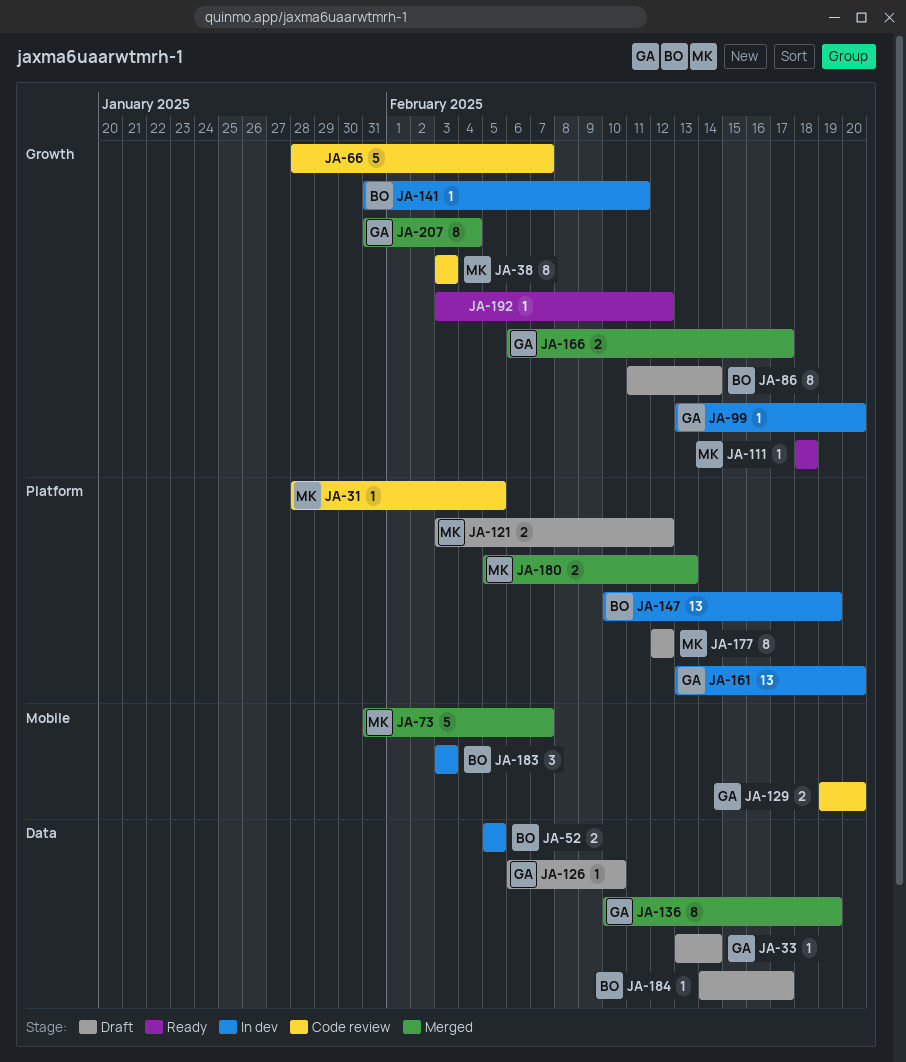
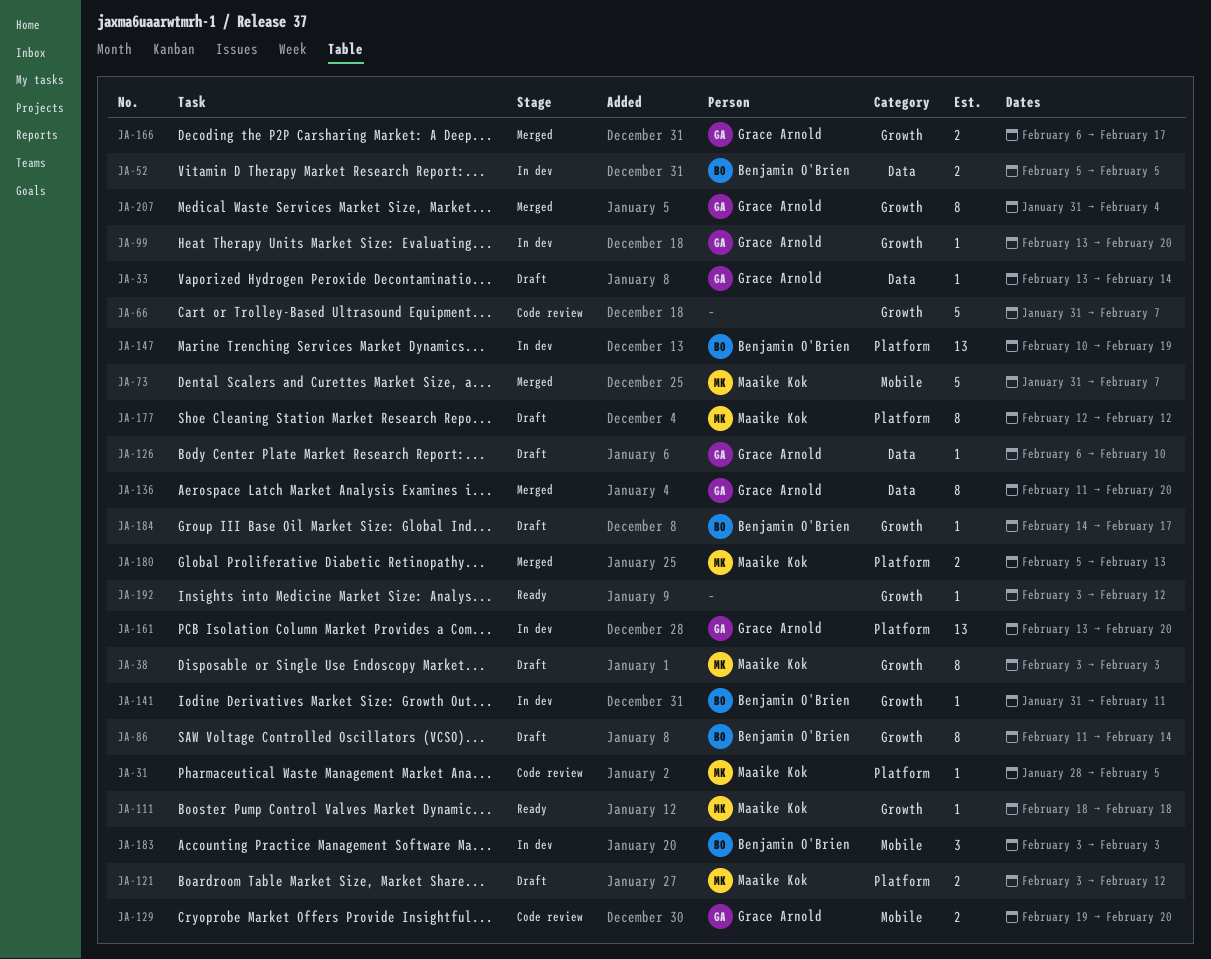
JA-38, status: Code review -> Draft
JA-66, start: Jan 28 -> Jan 31
JA-136, start: Feb 10 -> Feb 11
JA-136, due: Feb 19 -> Feb 20
JA-184, label: Data -> Growth

